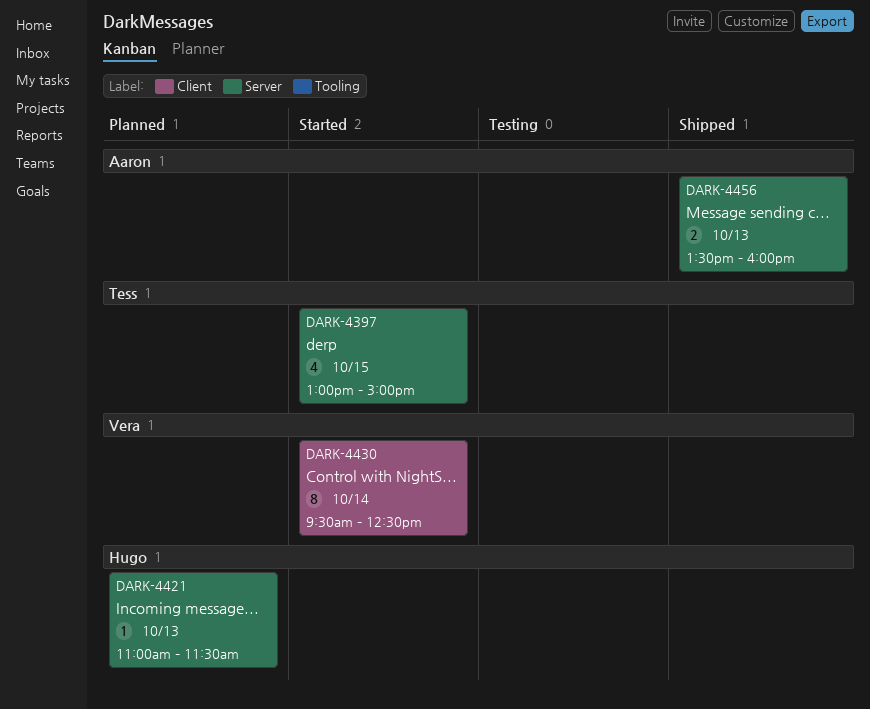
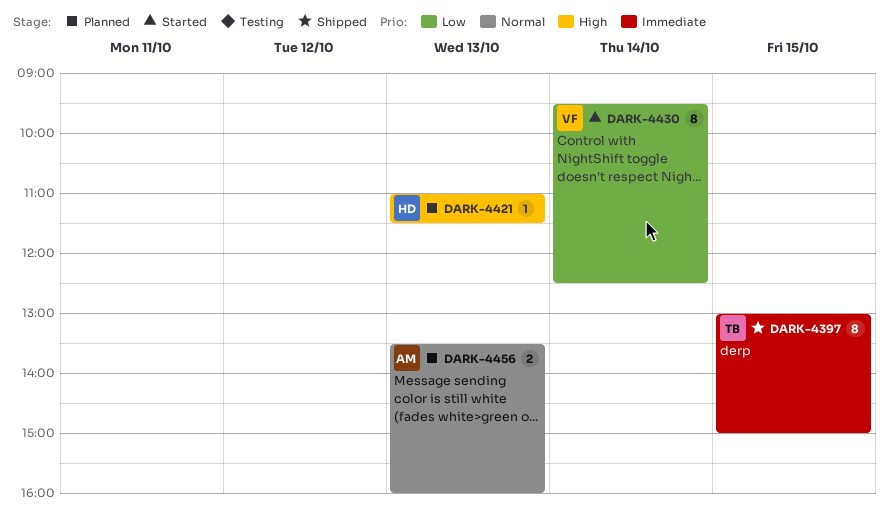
DARK-4397, status: Started -> Shipped
DARK-4397, estimate: 4 -> 8
DARK-4456, status: Shipped -> Planned

